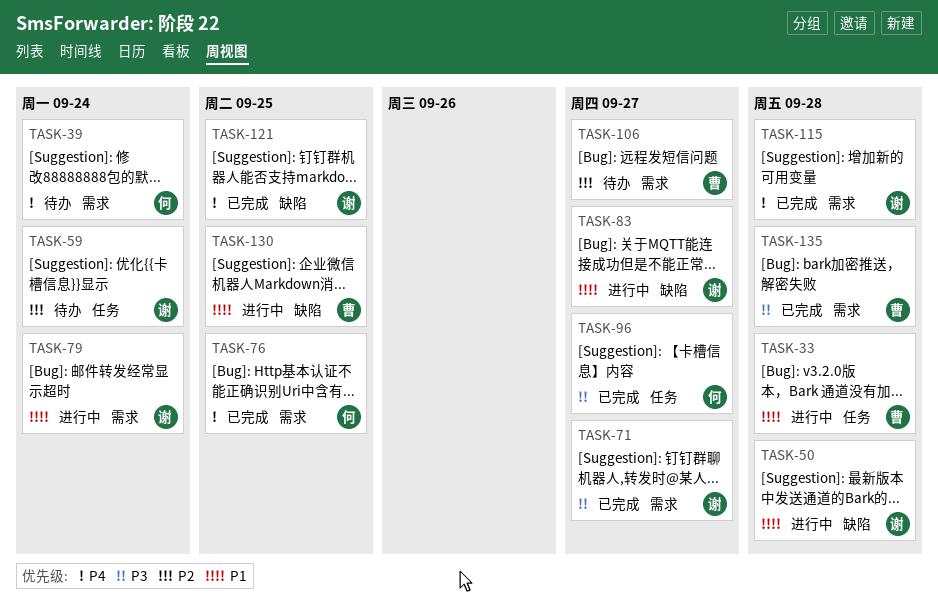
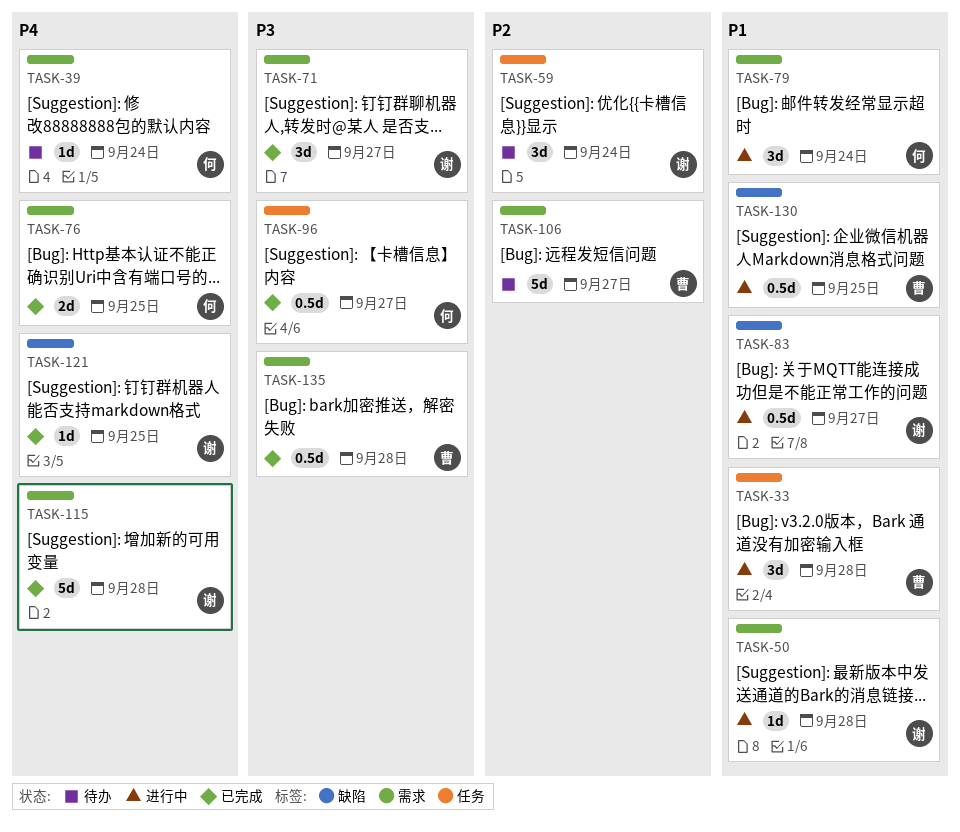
TASK-50, label: 缺陷 -> 需求
TASK-79, owner: 谢 -> 何

